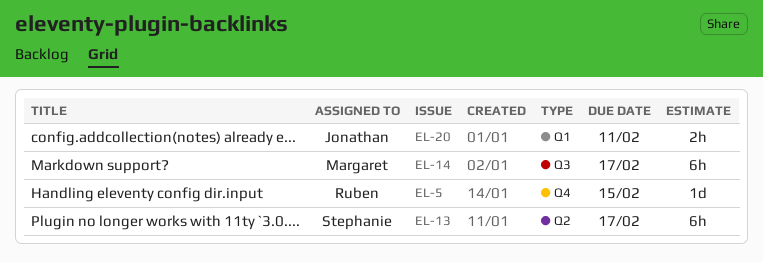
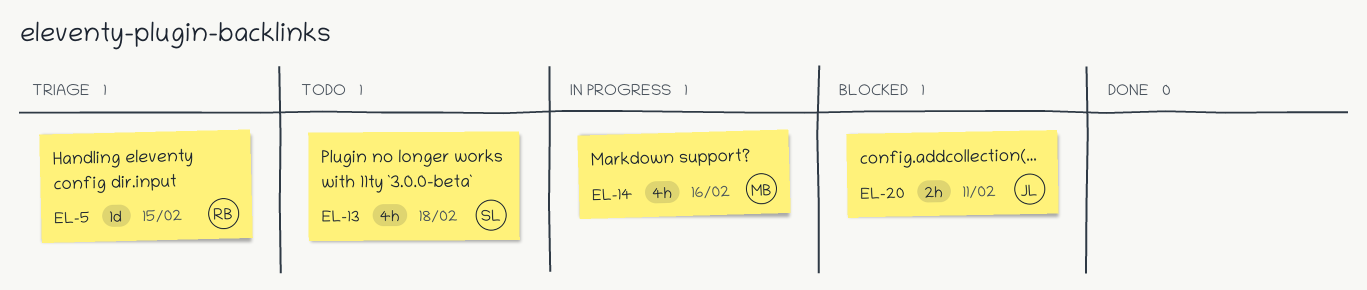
EL-13, estimate: 6h -> 4h
EL-13, due: Feb 17 -> Feb 18
EL-14, estimate: 6h -> 4h
EL-14, due: Feb 17 -> Feb 16

